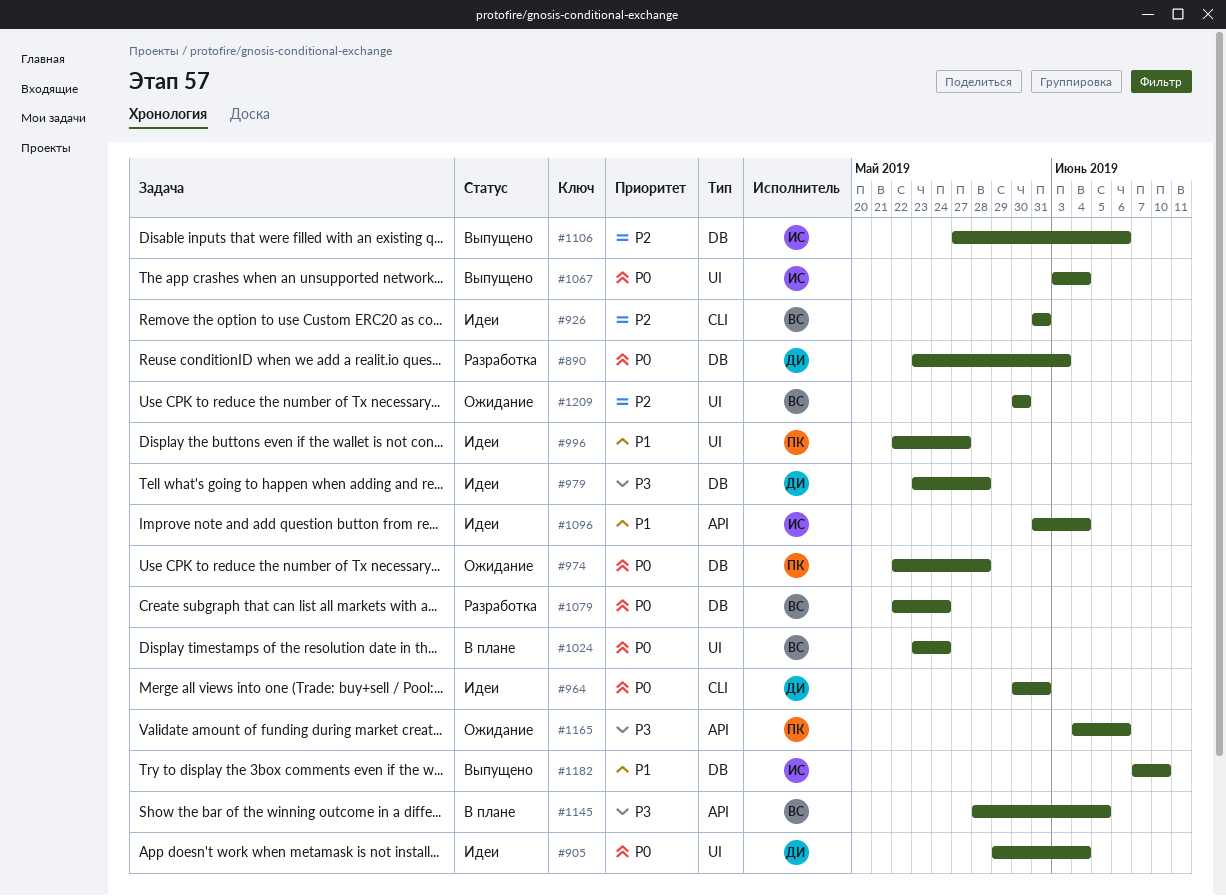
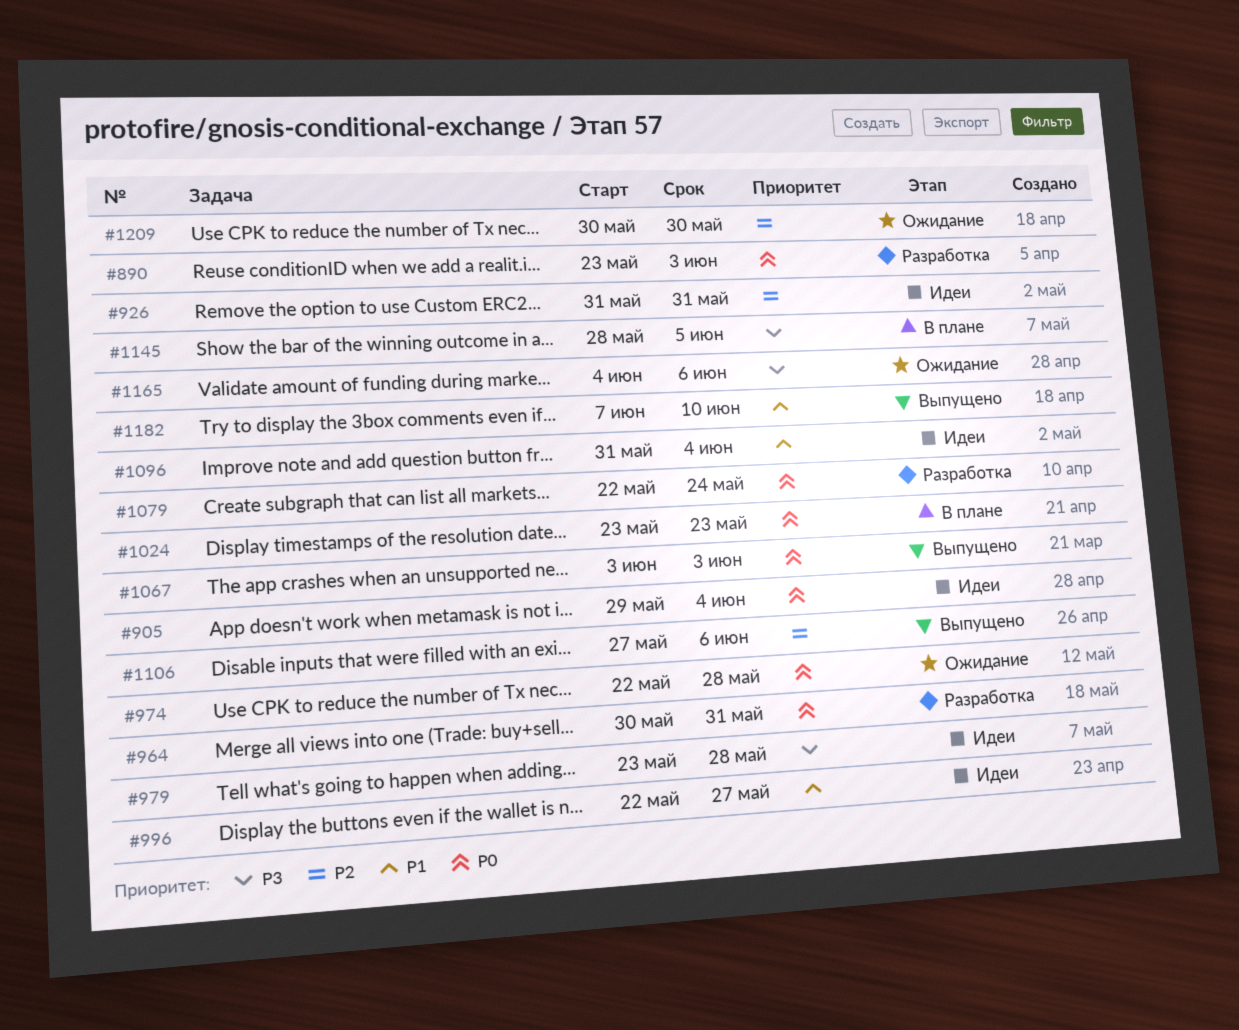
#964, status: Идеи -> Разработка
#1024, due: May 24 -> May 23
#1067, due: Jun 4 -> Jun 3

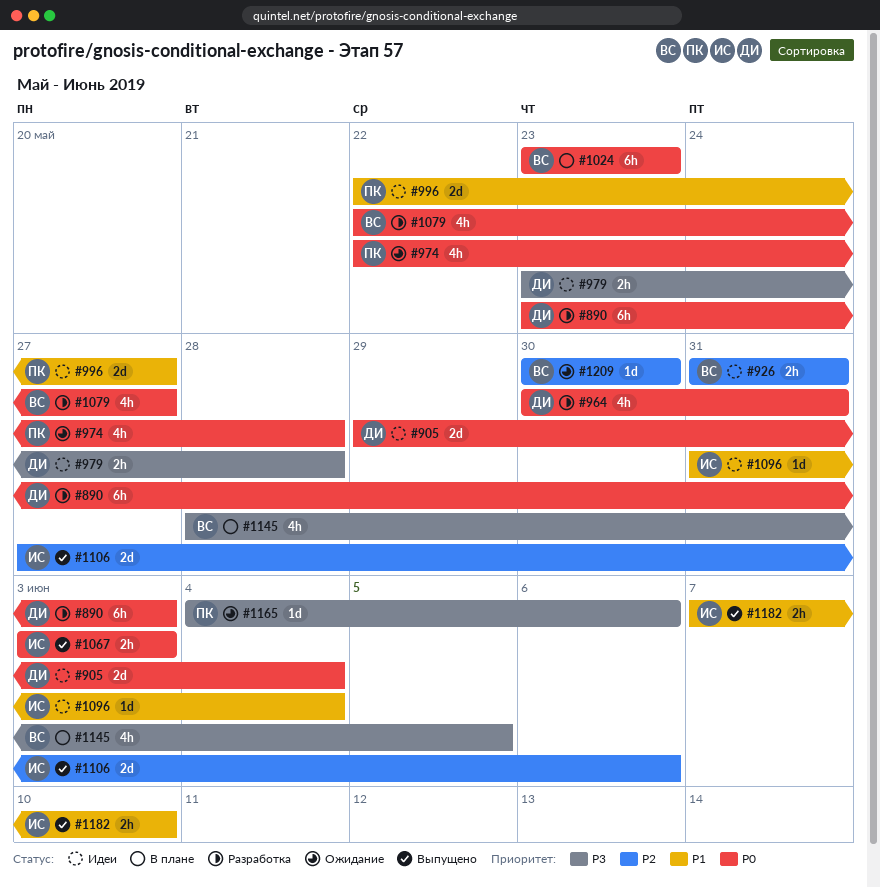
#1079, due: May 24 -> May 27

